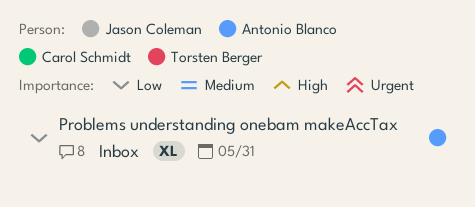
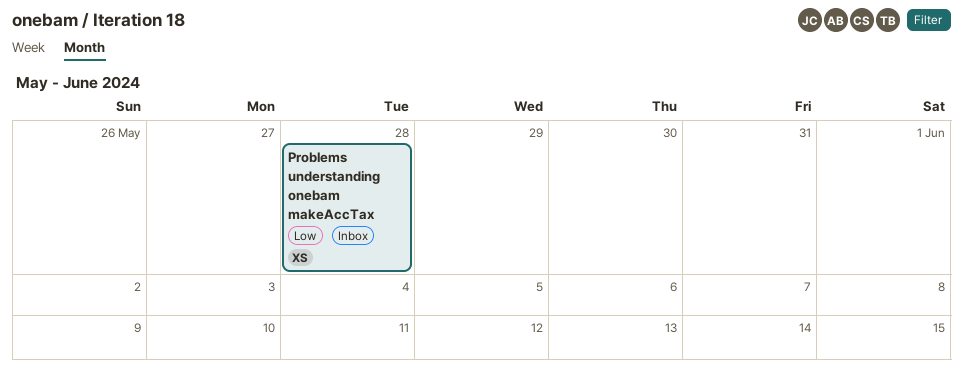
Problems understanding onebam makeAccTax, estimate: XL -> XS
Problems understanding onebam makeAccTax, due: May 31 -> May 28

